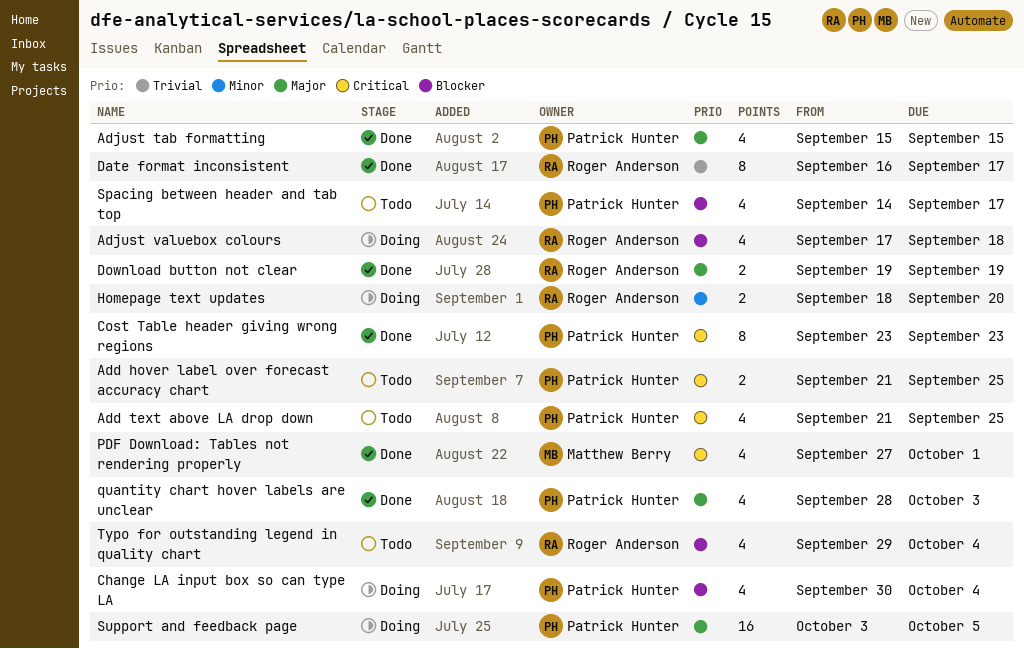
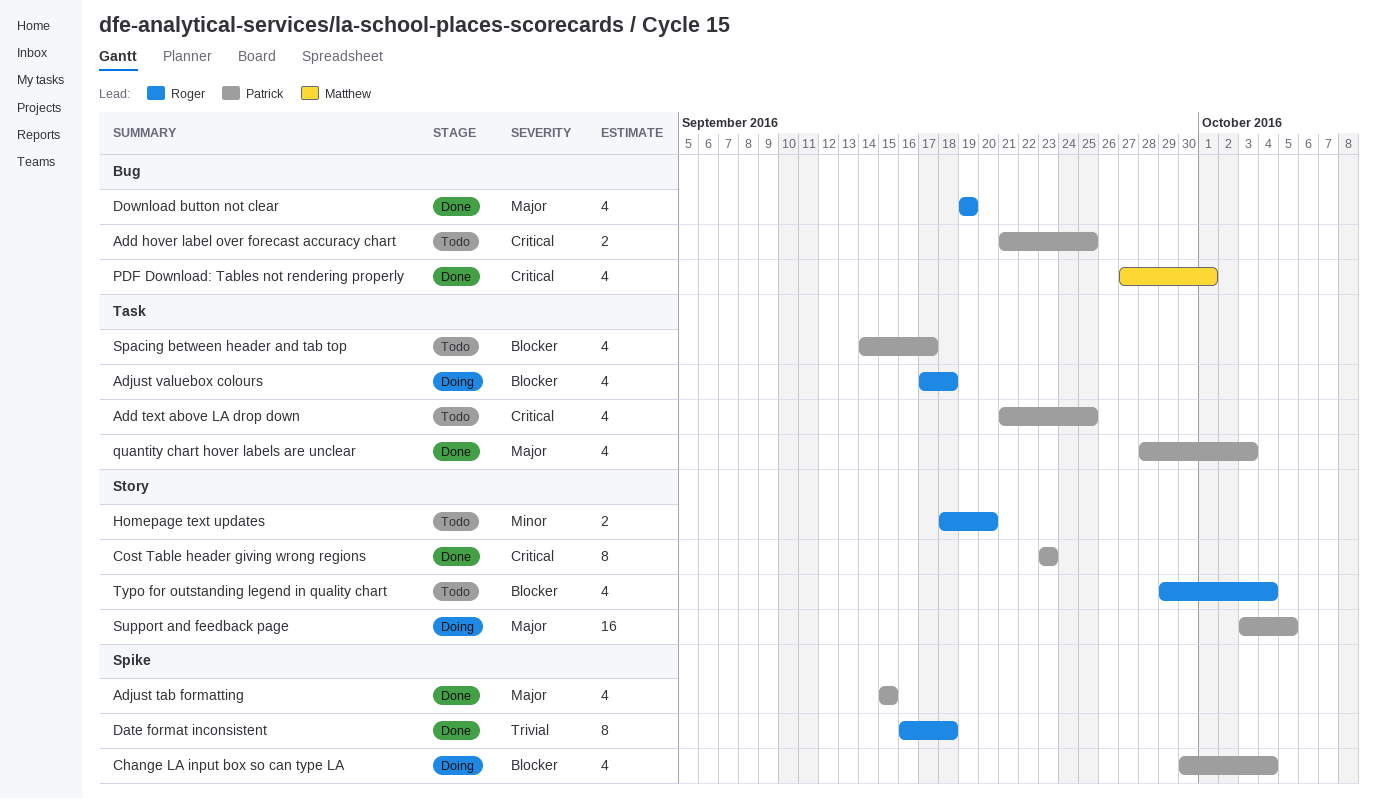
Date format inconsistent, due: Sep 17 -> Sep 18
Download button not clear, estimate: 2 -> 4
Homepage text updates, status: Doing -> Todo

